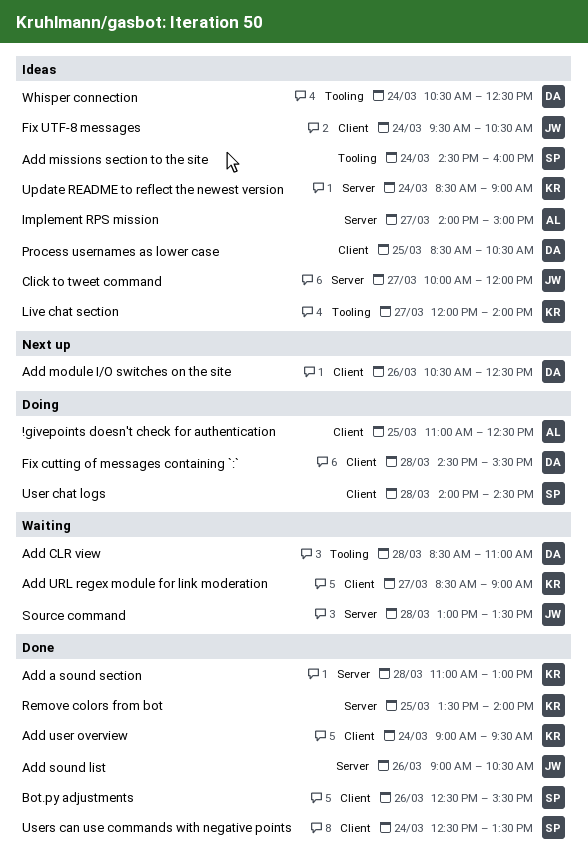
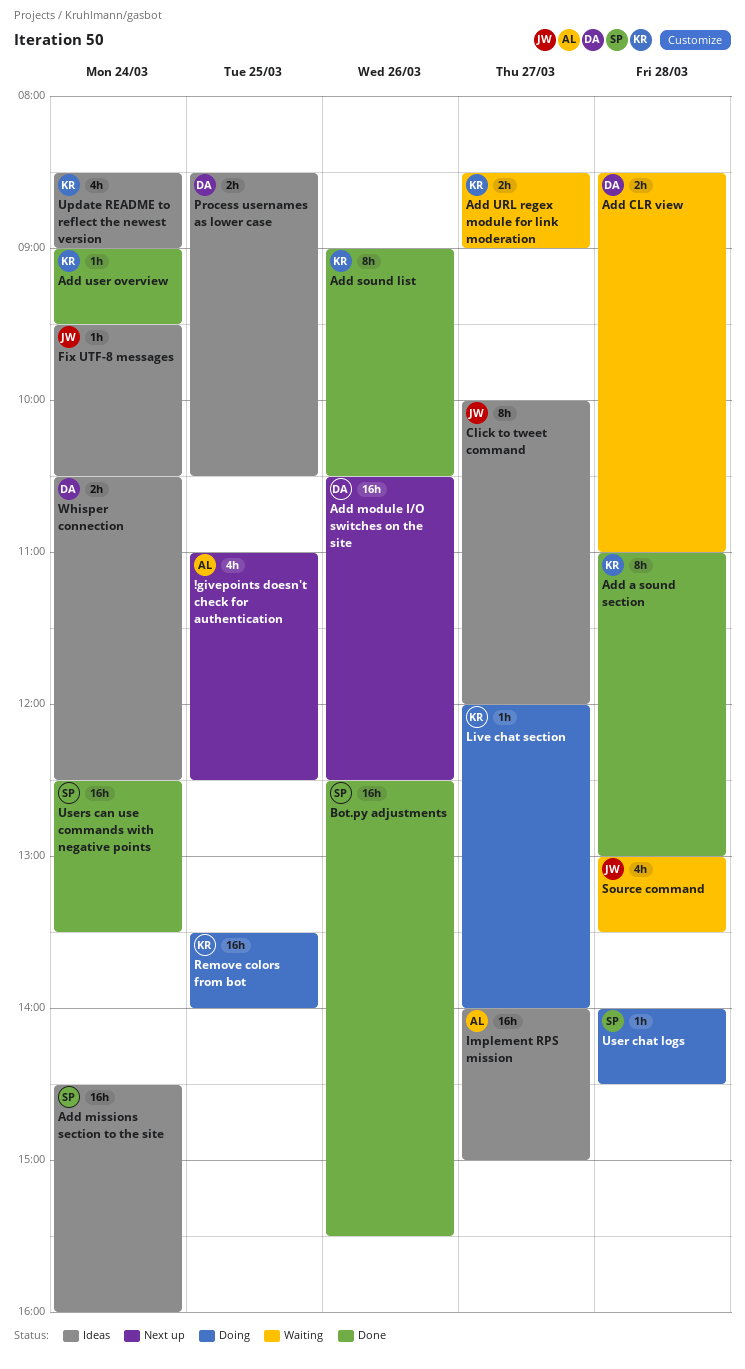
!givepoints doesn't check for authentication, status: Doing -> Next up
Add sound list, owner: JW -> KR
Fix cutting of messages containing `:`: present -> none
Live chat section, status: Ideas -> Doing
Remove colors from bot, status: Done -> Doing

